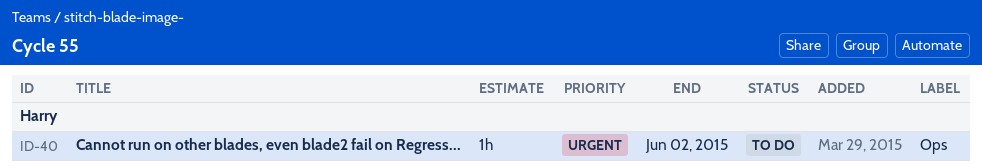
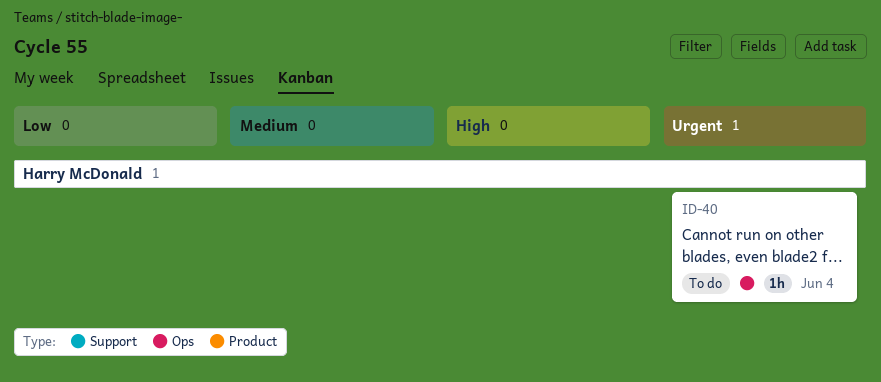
ID-40, due: Jun 2 -> Jun 4

